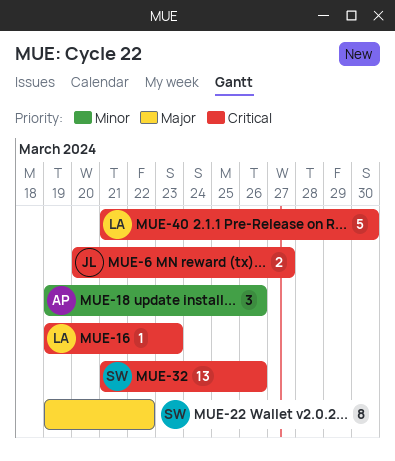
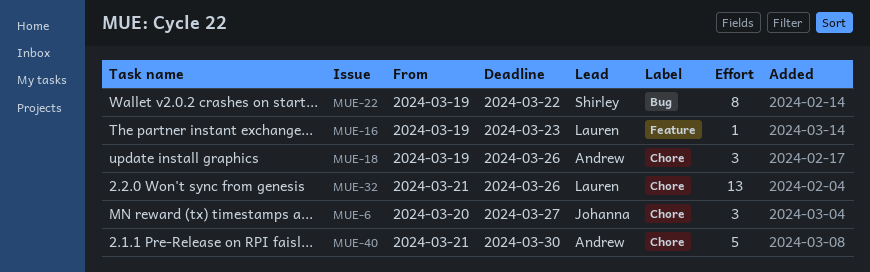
MUE-6, estimate: 2 -> 3
MUE-32, owner: Shirley -> Lauren
MUE-40, owner: Lauren -> Andrew

